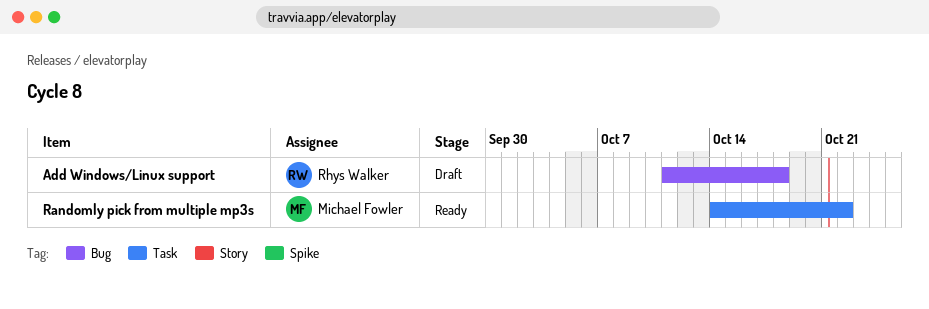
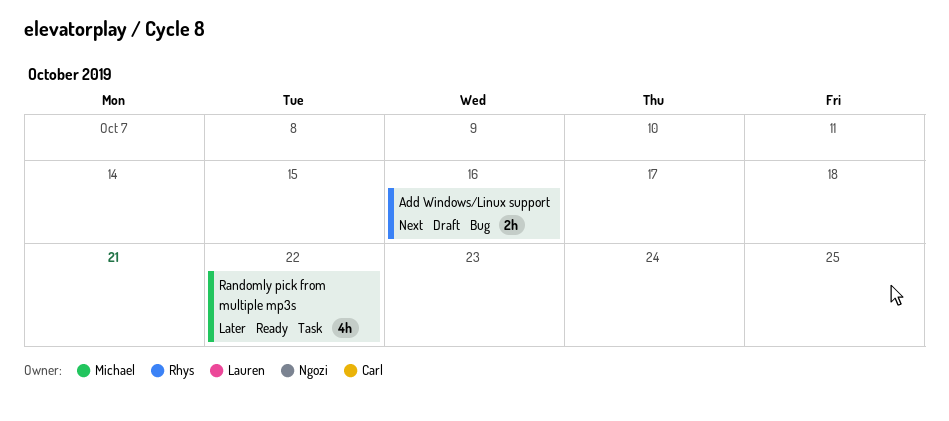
Add Windows/Linux support, due: Oct 18 -> Oct 16

